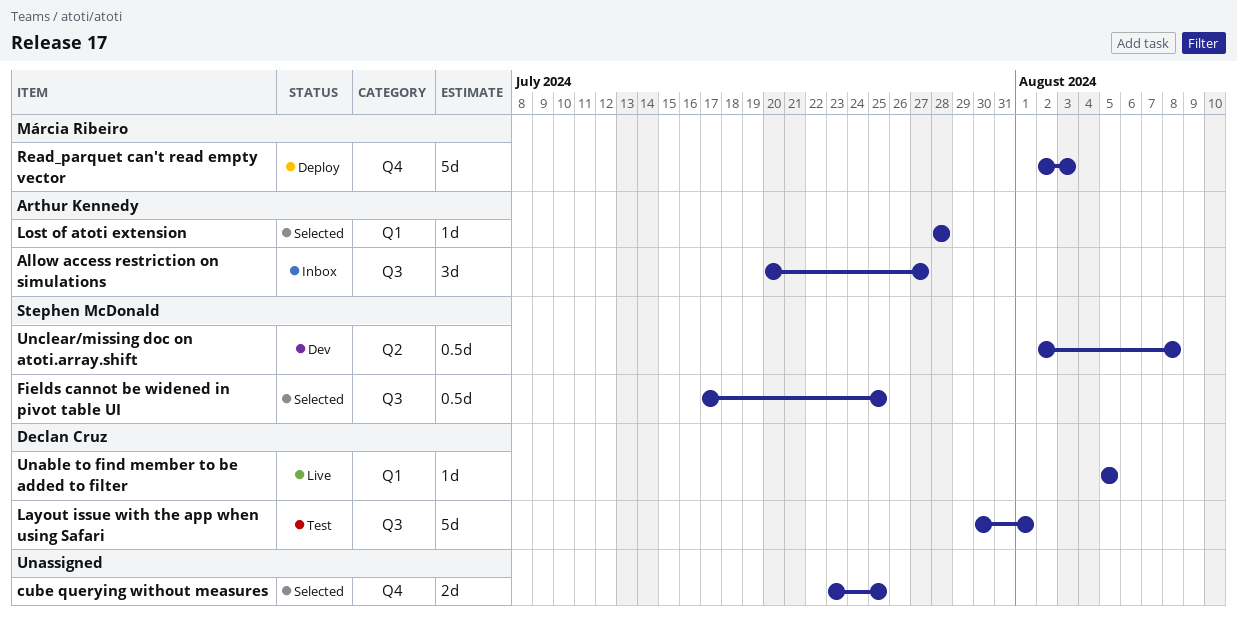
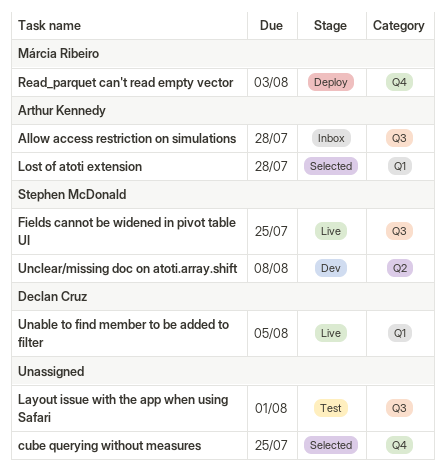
Allow access restriction on simulations, due: Jul 27 -> Jul 28
Fields cannot be widened in pivot table UI, status: Selected -> Live
Layout issue with the app when using Safari, owner: Declan Cruz -> none

